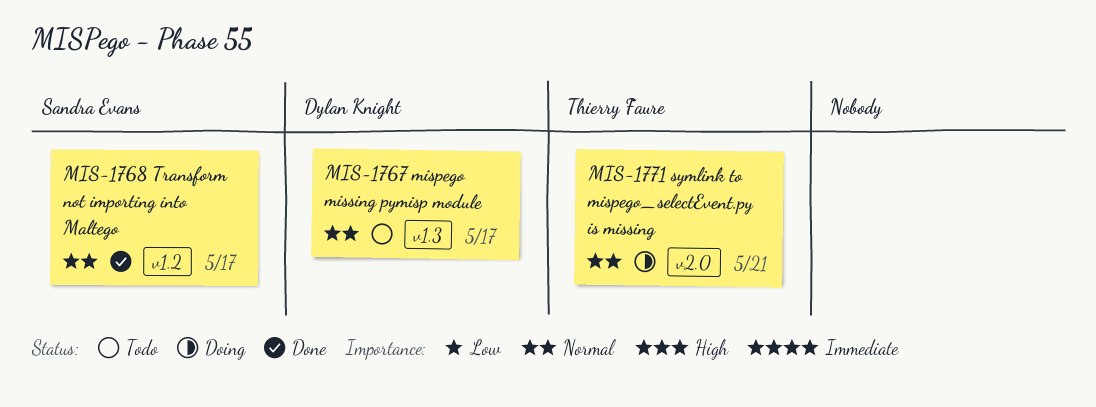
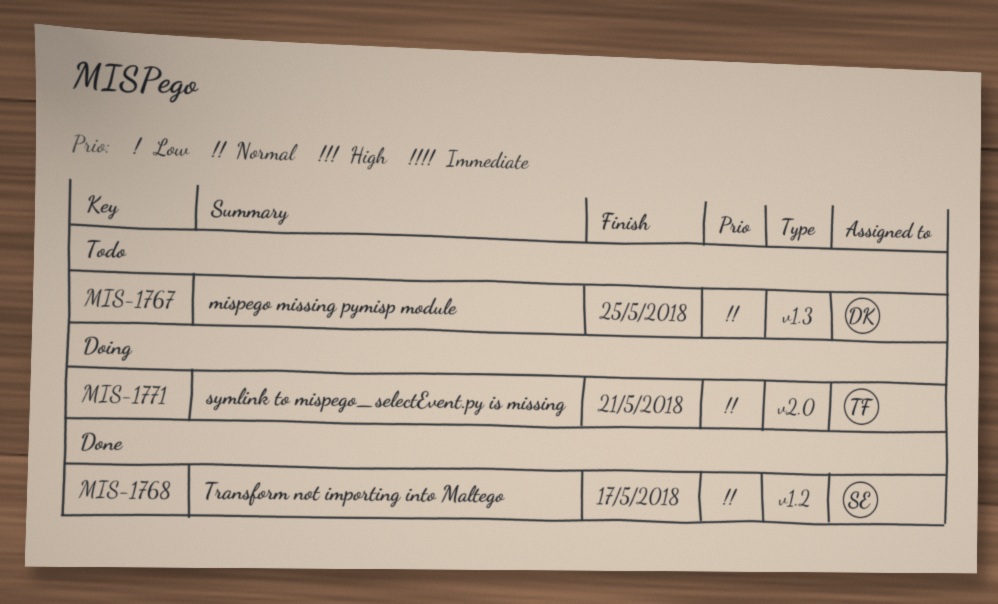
MIS-1767, due: May 17 -> May 25

